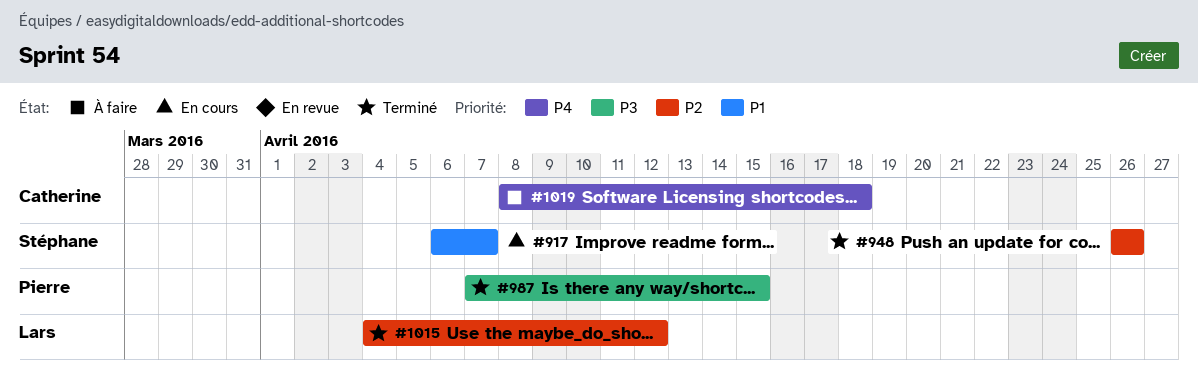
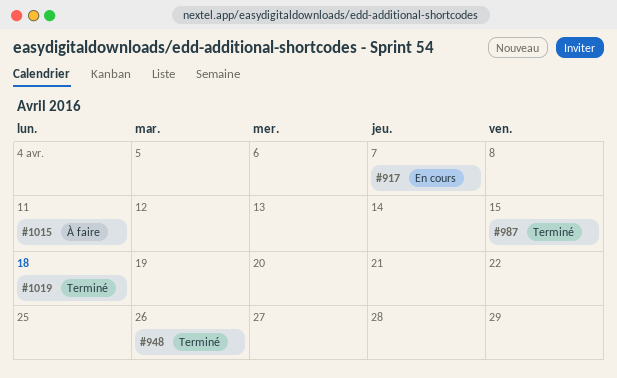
#1015, status: Terminé -> À faire
#1015, due: Apr 12 -> Apr 11
#1019, status: À faire -> Terminé

